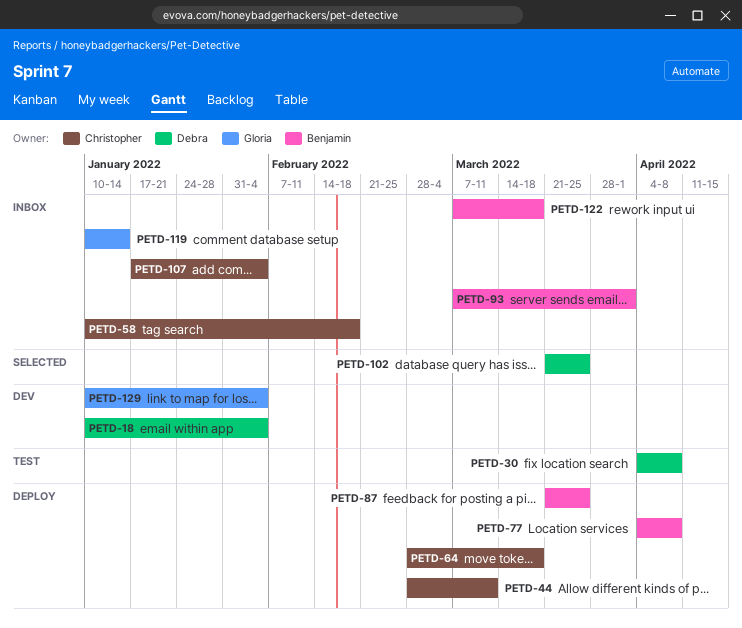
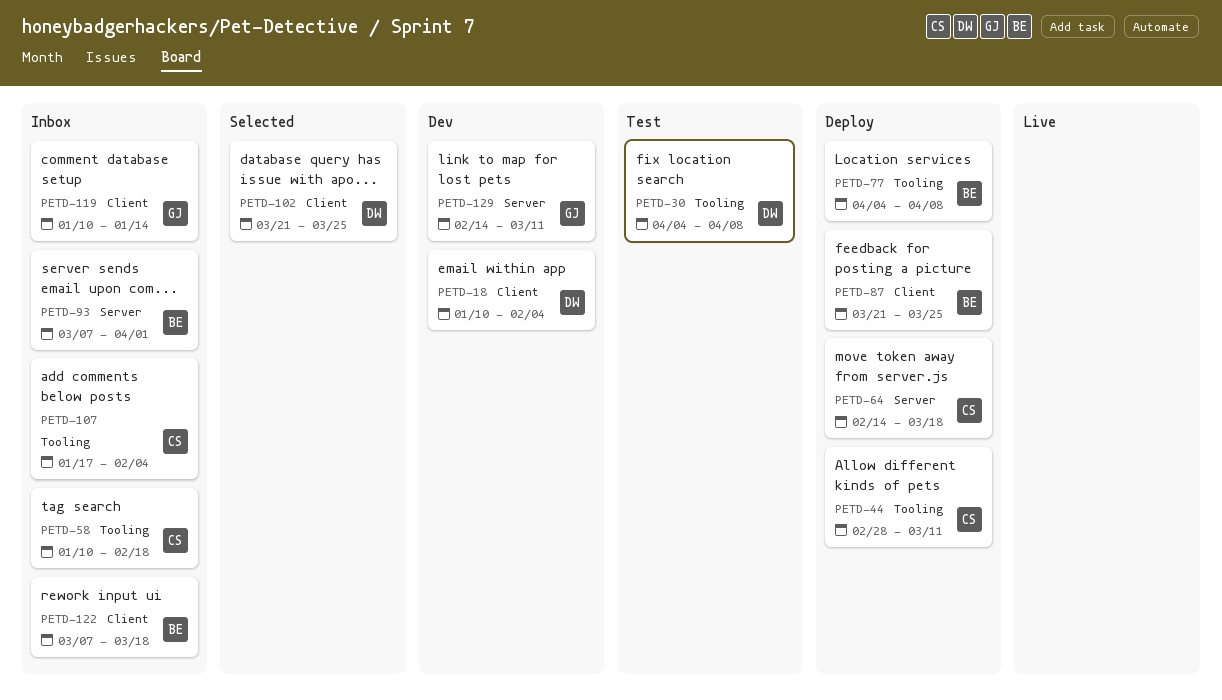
PETD-64, start: Feb 28 -> Feb 14
PETD-129, start: Jan 10 -> Feb 14
PETD-129, due: Feb 4 -> Mar 11

